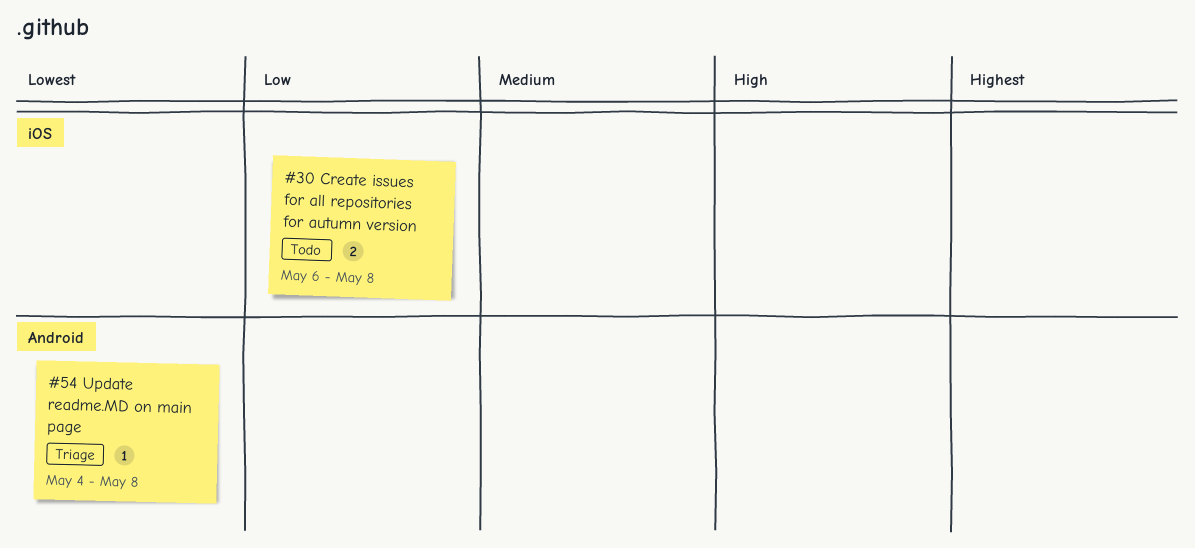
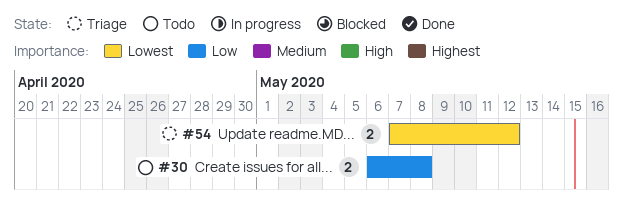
#54, estimate: 1 -> 2
#54, start: May 4 -> May 7
#54, due: May 8 -> May 12

